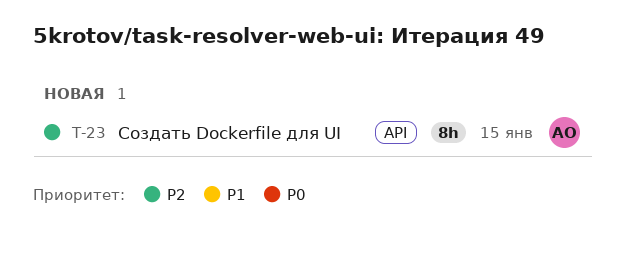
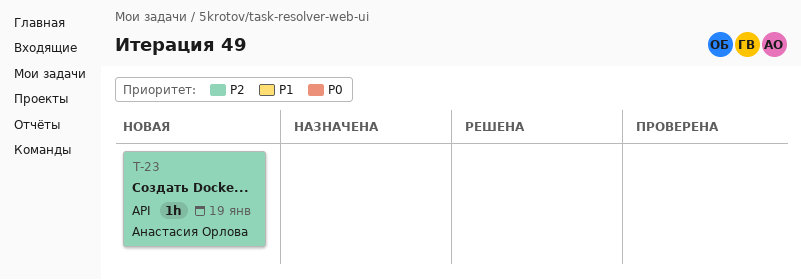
T-23, estimate: 8h -> 1h
T-23, due: Jan 15 -> Jan 19

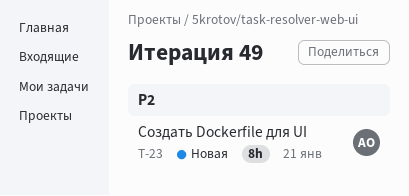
T-23, estimate: 1h -> 8h
T-23, due: Jan 19 -> Jan 21

